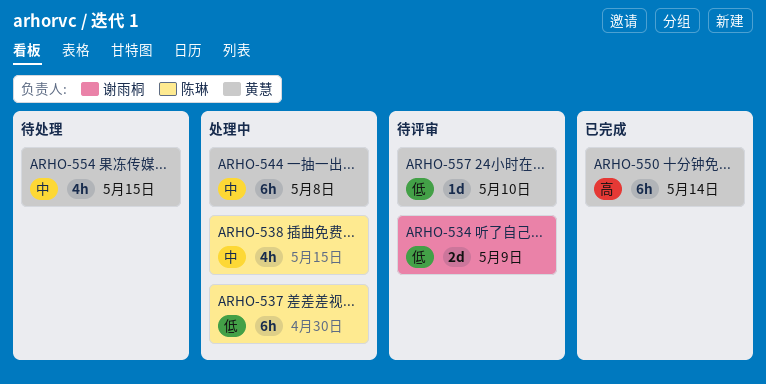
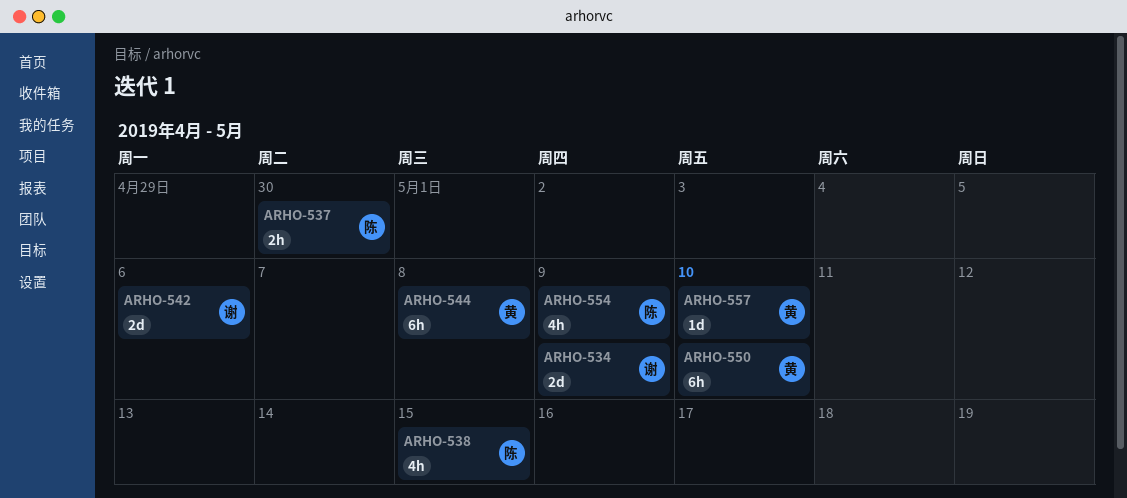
ARHO-537, estimate: 6h -> 2h
ARHO-542: none -> present
ARHO-550, due: May 14 -> May 10
ARHO-554, owner: 黄慧 -> 陈琳
ARHO-554, due: May 15 -> May 9

